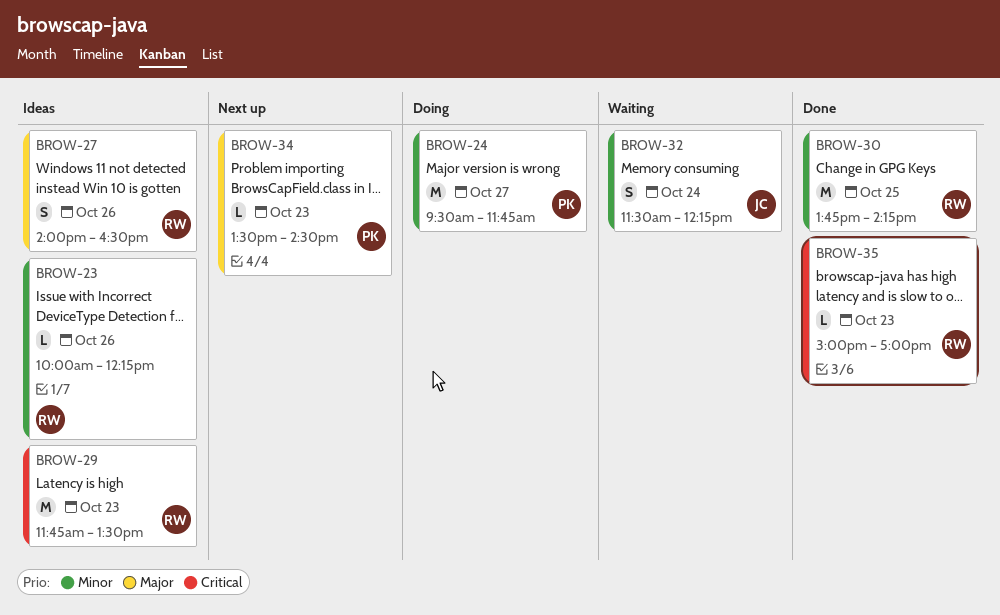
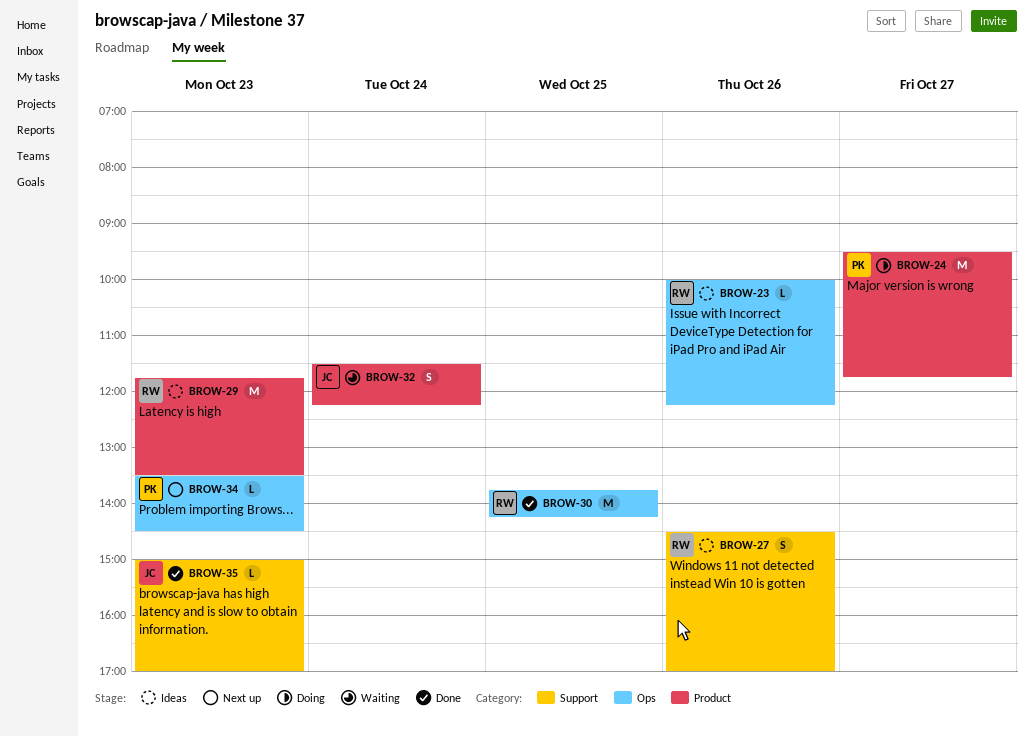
BROW-27, begins: 14:00 -> 14:30
BROW-27, ends: 16:30 -> 17:00
BROW-35, owner: RW -> JC

